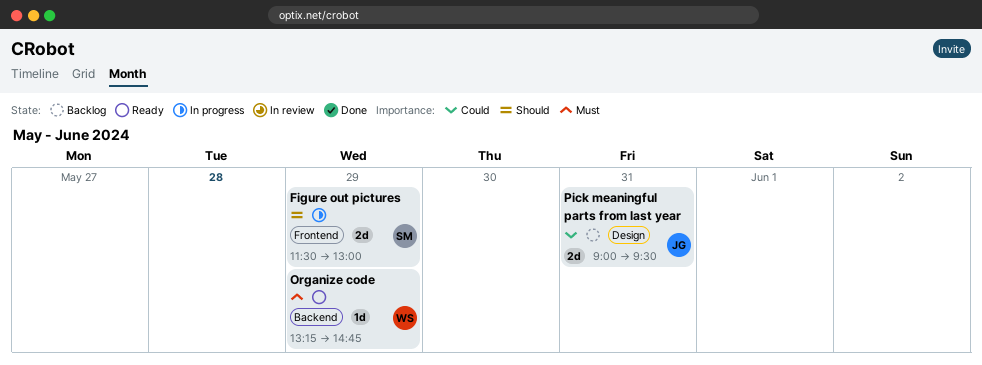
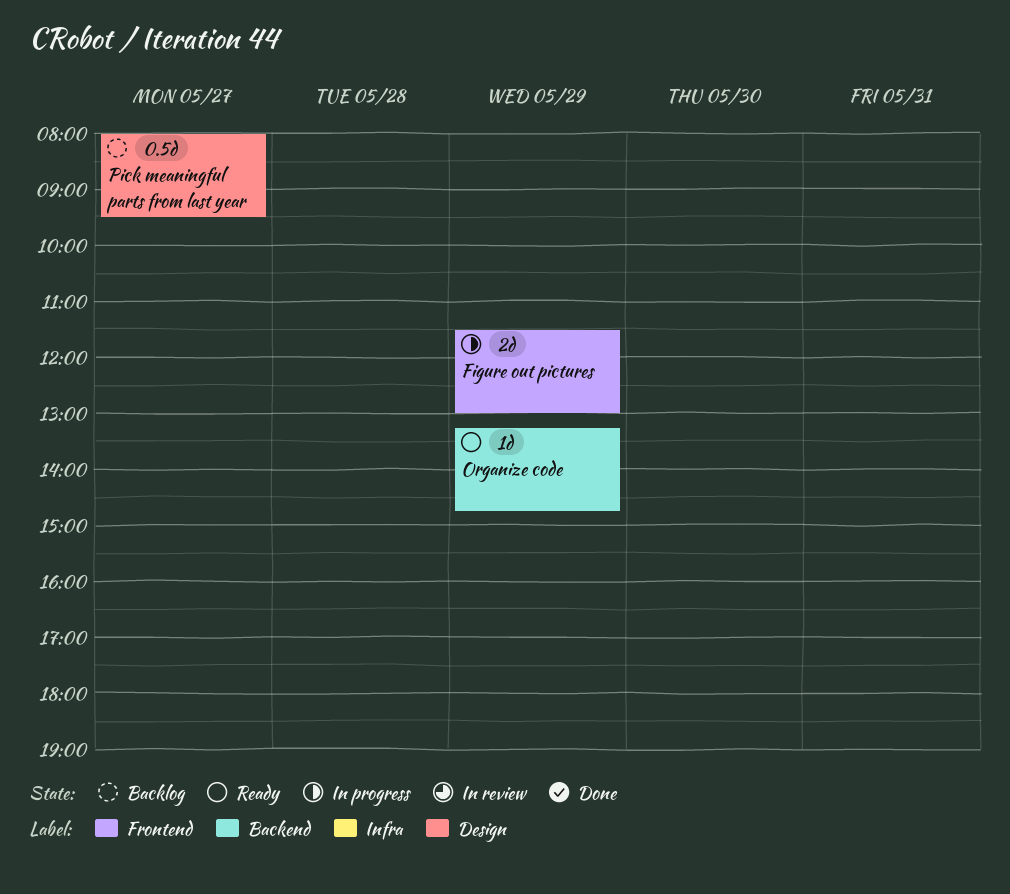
Pick meaningful parts from last year, estimate: 2d -> 0.5d
Pick meaningful parts from last year, day: May 31 -> May 27
Pick meaningful parts from last year, begins: 09:00 -> 08:00

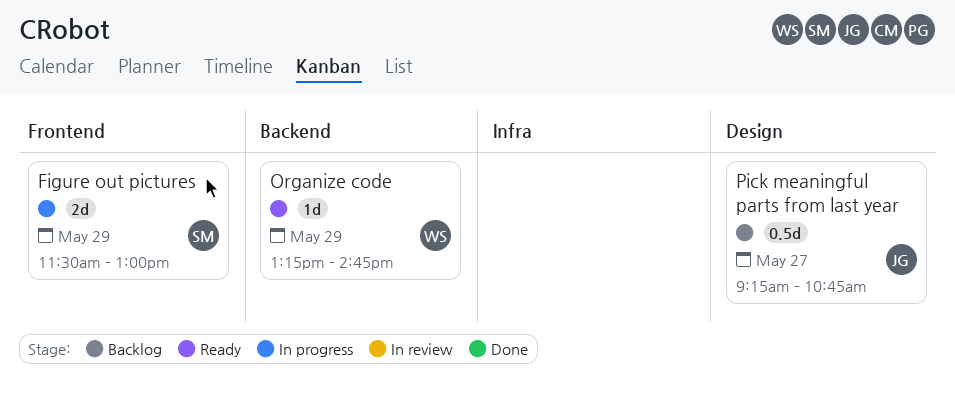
Pick meaningful parts from last year, begins: 08:00 -> 09:15
Pick meaningful parts from last year, ends: 09:30 -> 10:45

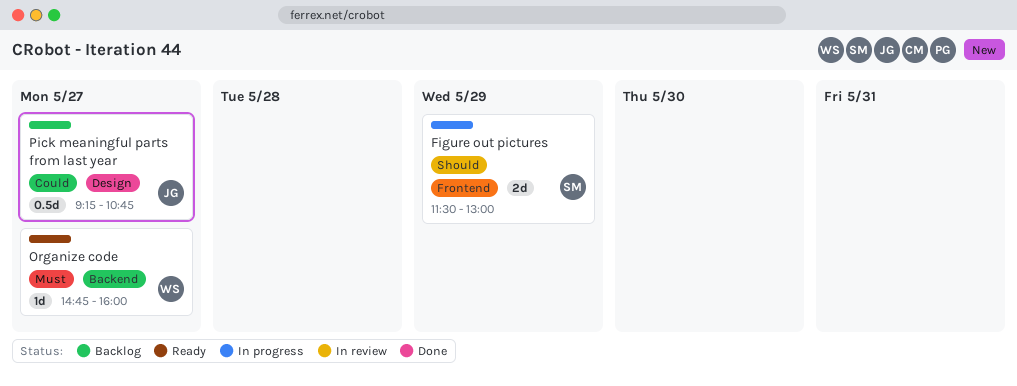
Organize code, day: May 29 -> May 27
Organize code, begins: 13:15 -> 14:45
Organize code, ends: 14:45 -> 16:00

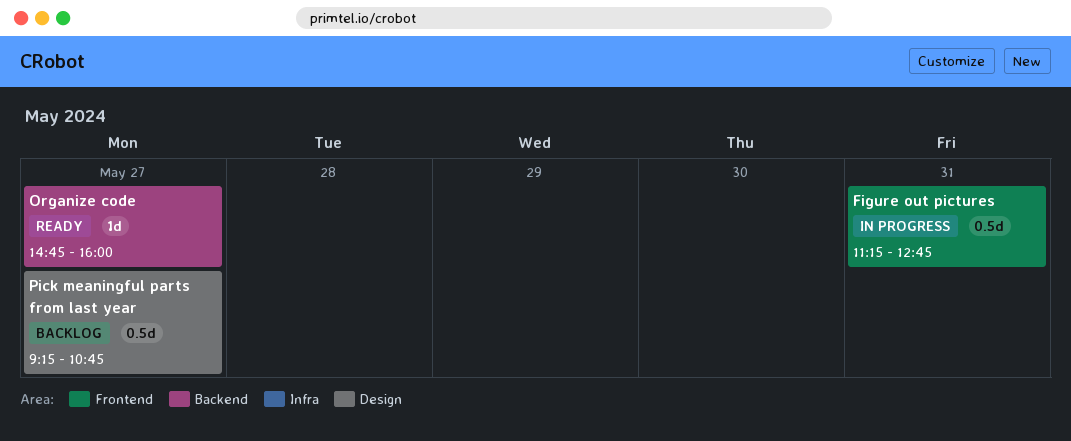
Figure out pictures, estimate: 2d -> 0.5d
Figure out pictures, day: May 29 -> May 31
Figure out pictures, begins: 11:30 -> 11:15
Figure out pictures, ends: 13:00 -> 12:45

